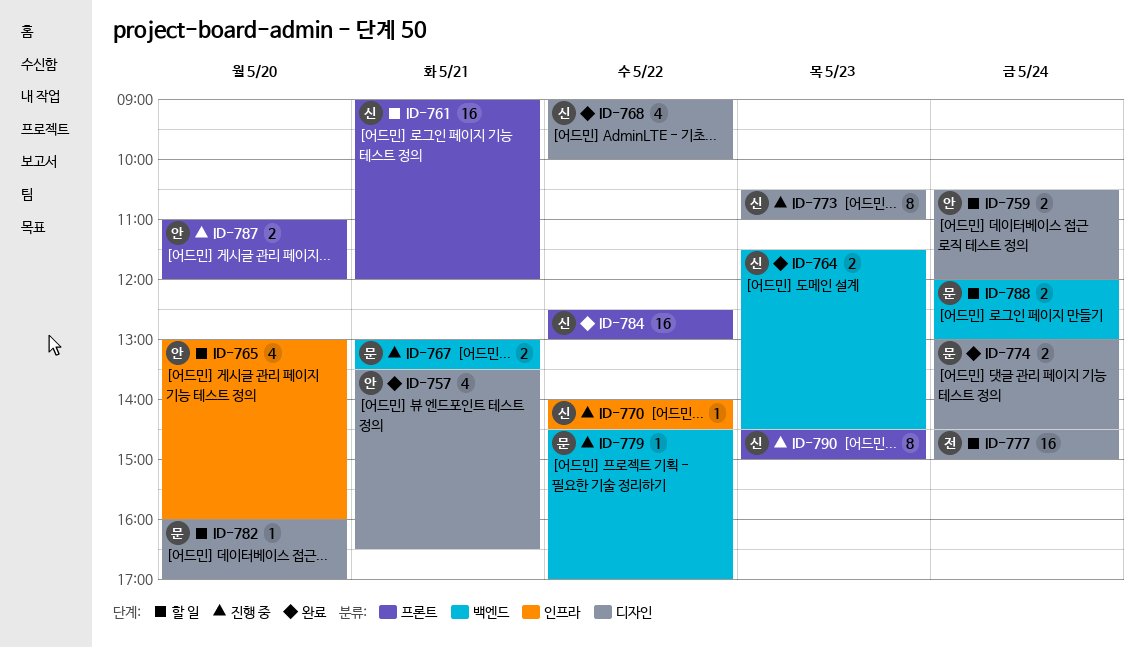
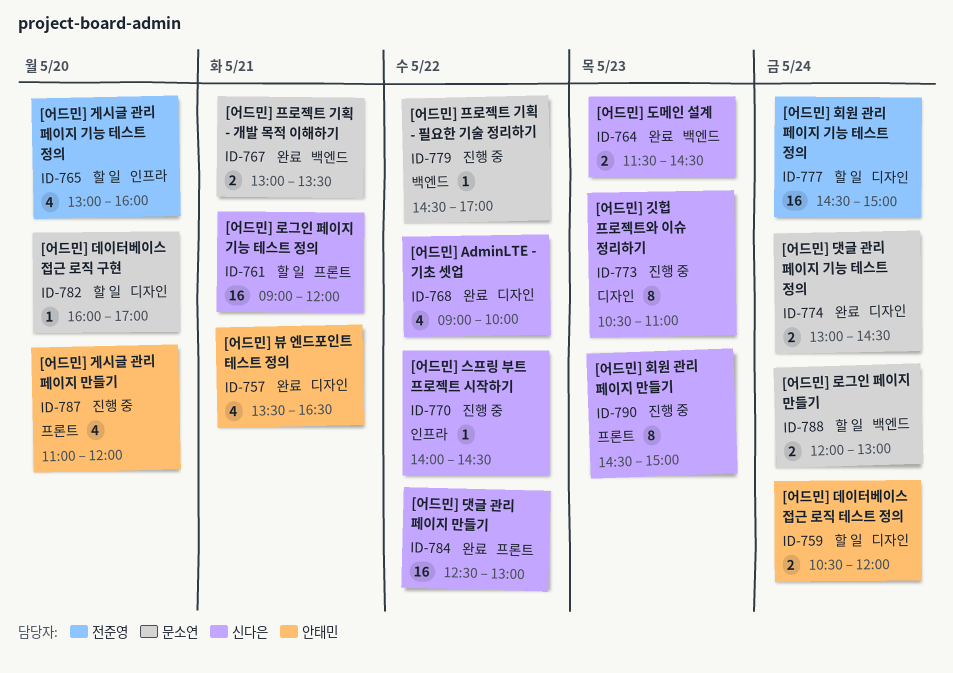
ID-765, owner: 안태민 -> 전준영
ID-767, status: 진행 중 -> 완료
ID-787, estimate: 2 -> 4

